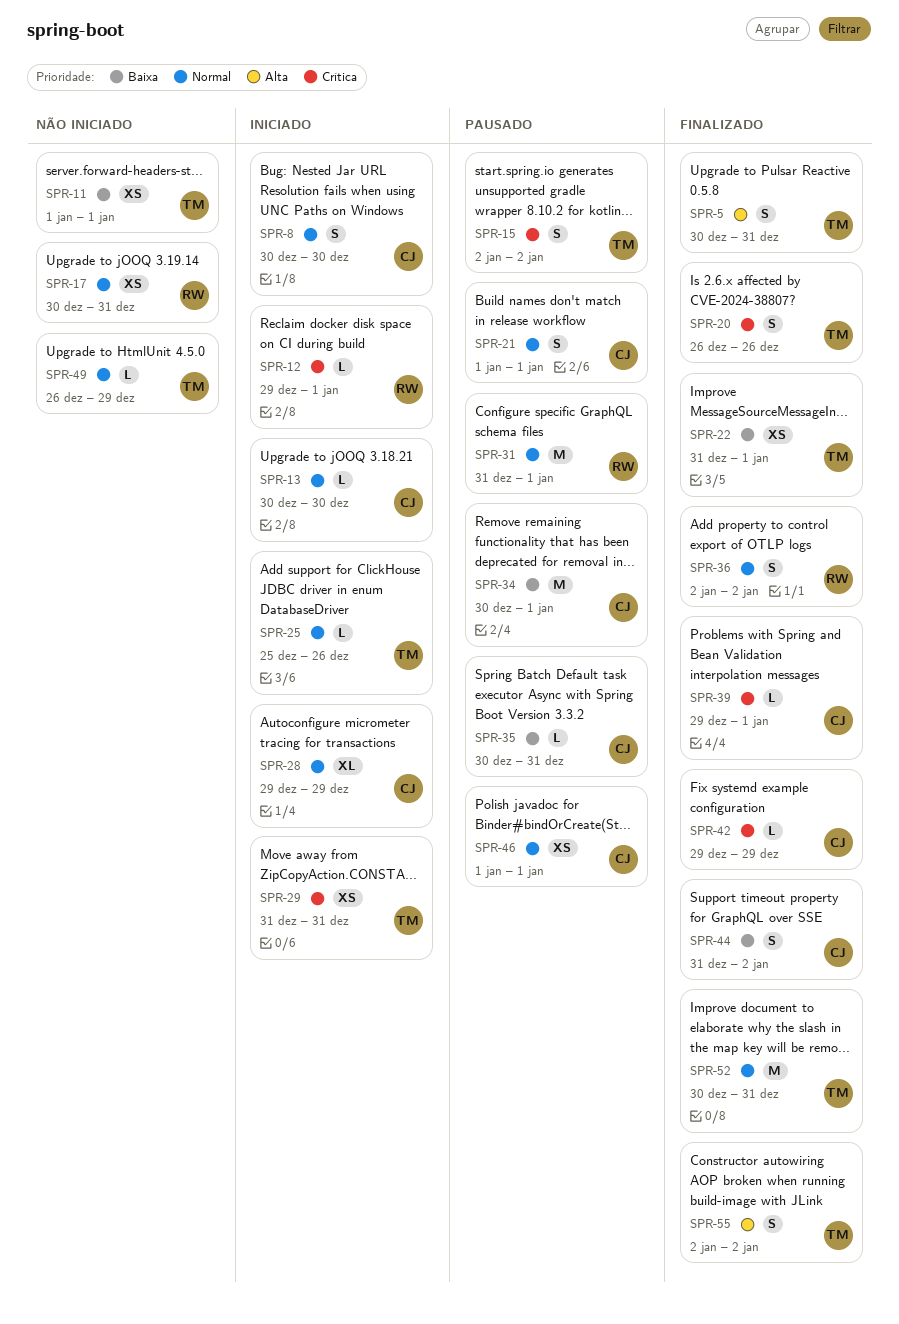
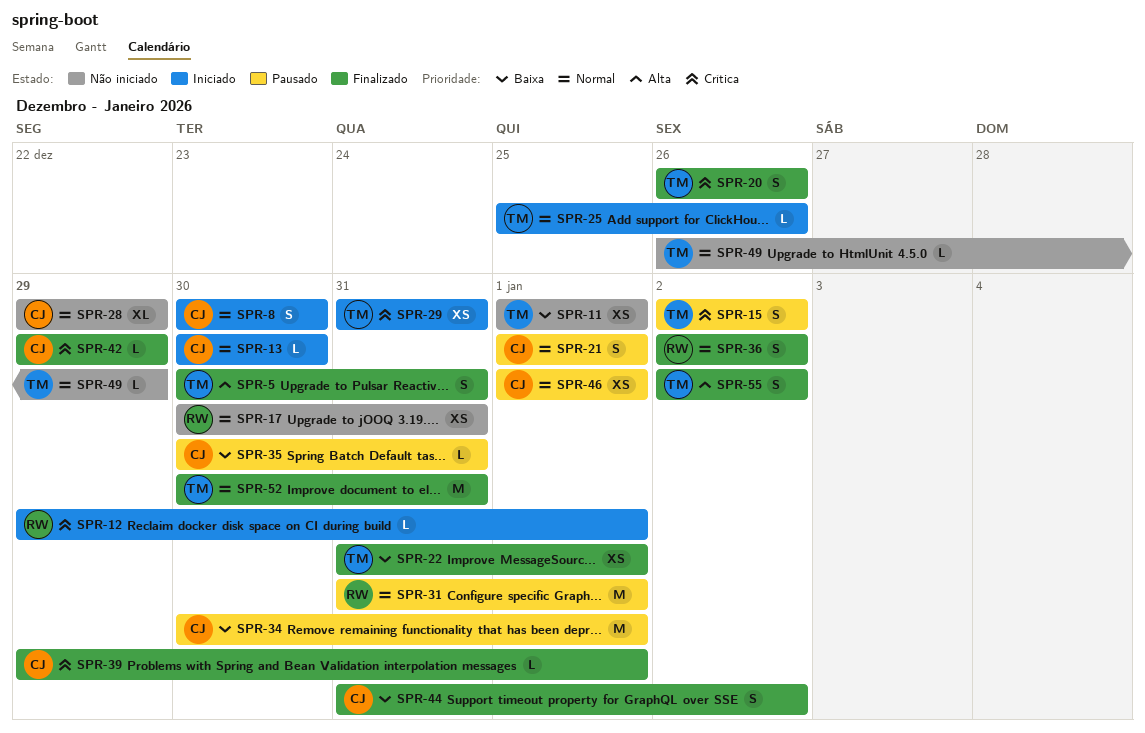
SPR-28, status: Iniciado -> Não iniciado

